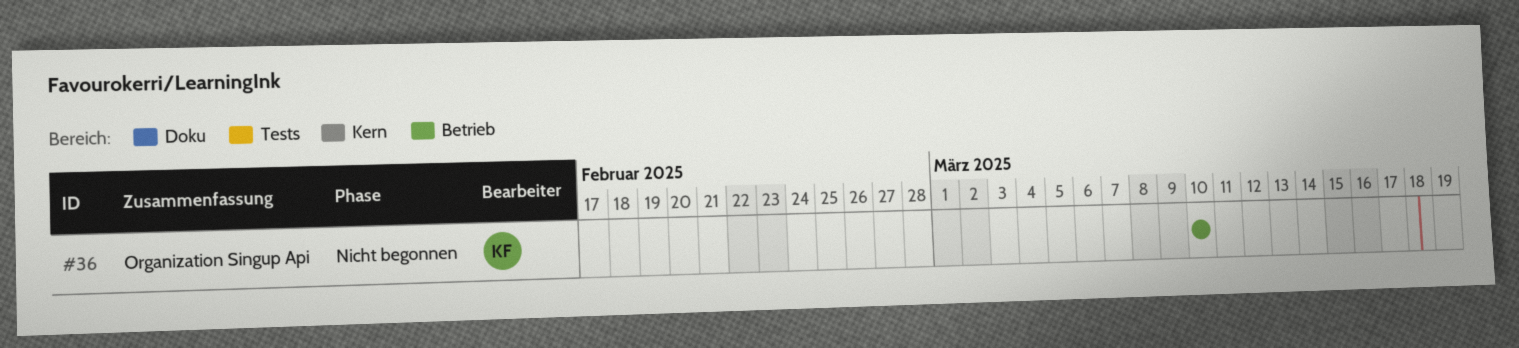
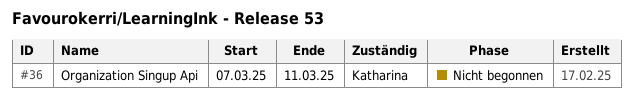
#36, start: Mar 10 -> Mar 7
#36, due: Mar 10 -> Mar 11

